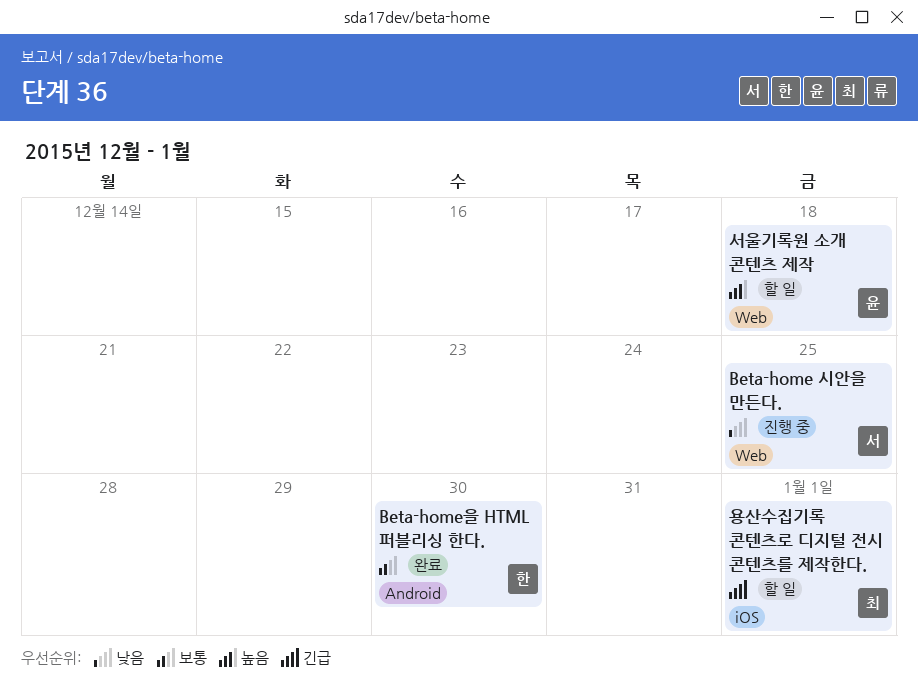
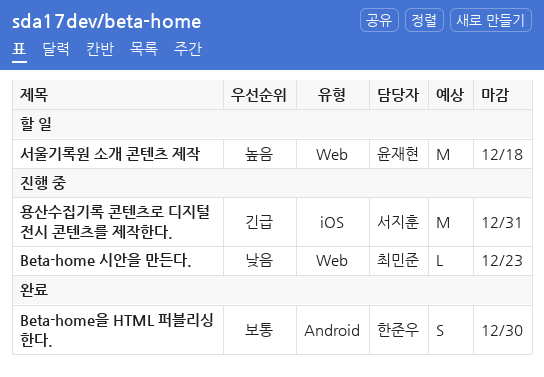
Beta-home 시안을 만든다., owner: 서지훈 -> 최민준
Beta-home 시안을 만든다., due: Dec 25 -> Dec 23
용산수집기록 콘텐츠로 디지털 전시 콘텐츠를 제작한다., status: 할 일 -> 진행 중
용산수집기록 콘텐츠로 디지털 전시 콘텐츠를 제작한다., owner: 최민준 -> 서지훈
용산수집기록 콘텐츠로 디지털 전시 콘텐츠를 제작한다., due: Jan 1 -> Dec 31

